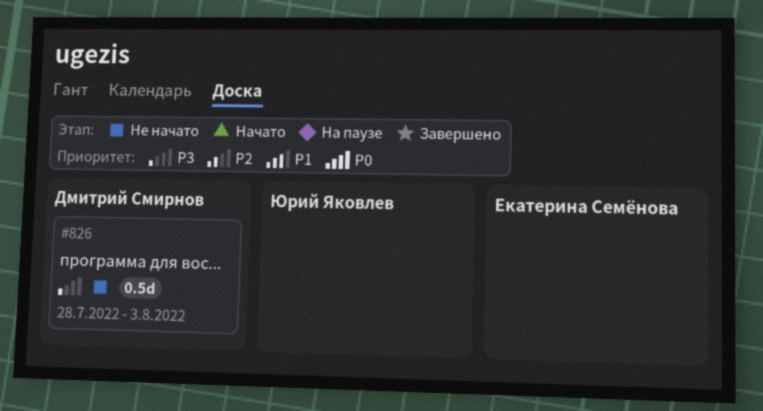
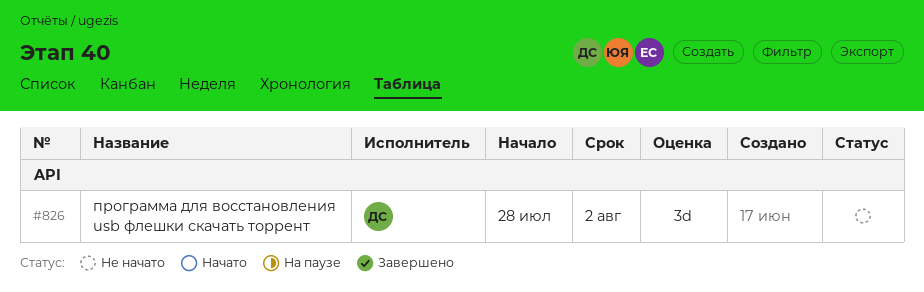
#826, estimate: 0.5d -> 3d
#826, due: Aug 3 -> Aug 2

